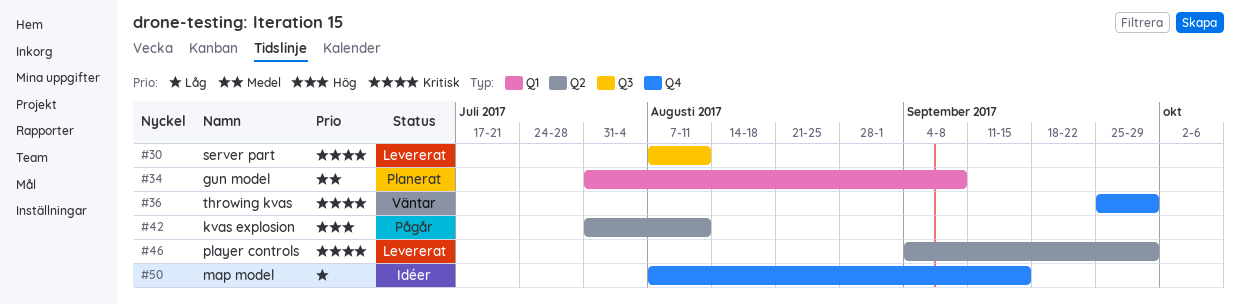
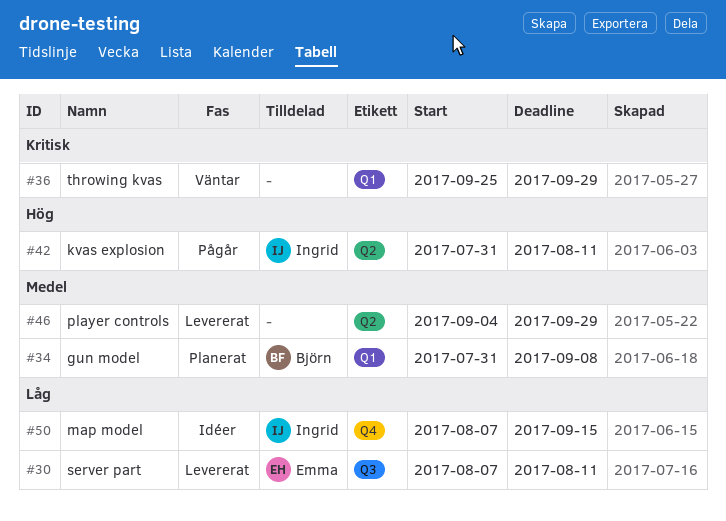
#30, priority: Kritisk -> Låg
#36, label: Q4 -> Q1
#46, priority: Kritisk -> Medel

